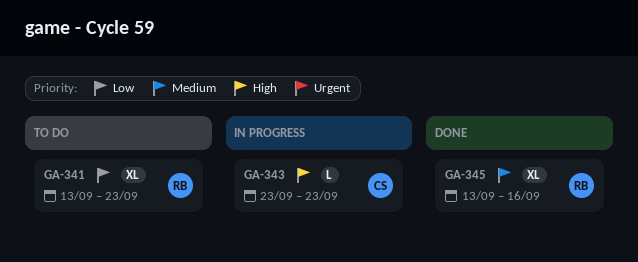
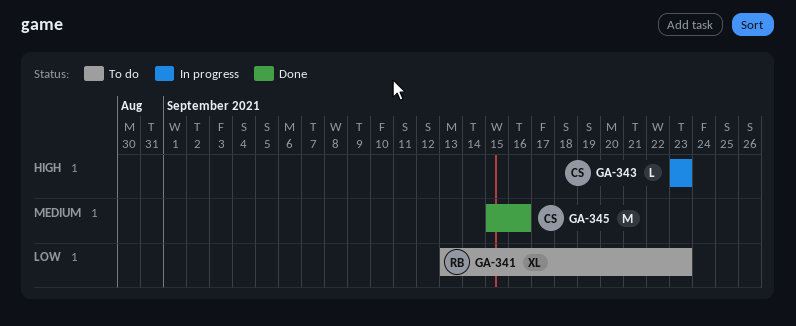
GA-345, owner: RB -> CS
GA-345, estimate: XL -> M
GA-345, start: Sep 13 -> Sep 15

